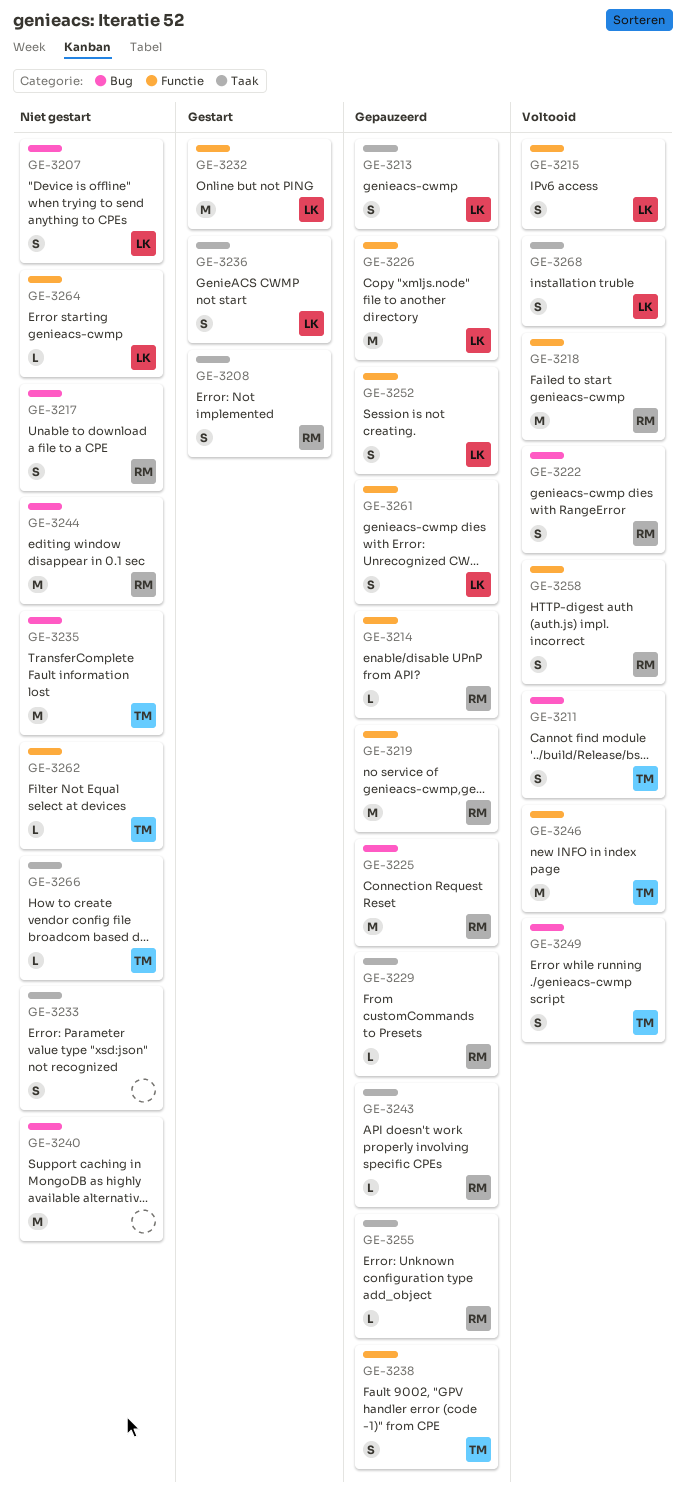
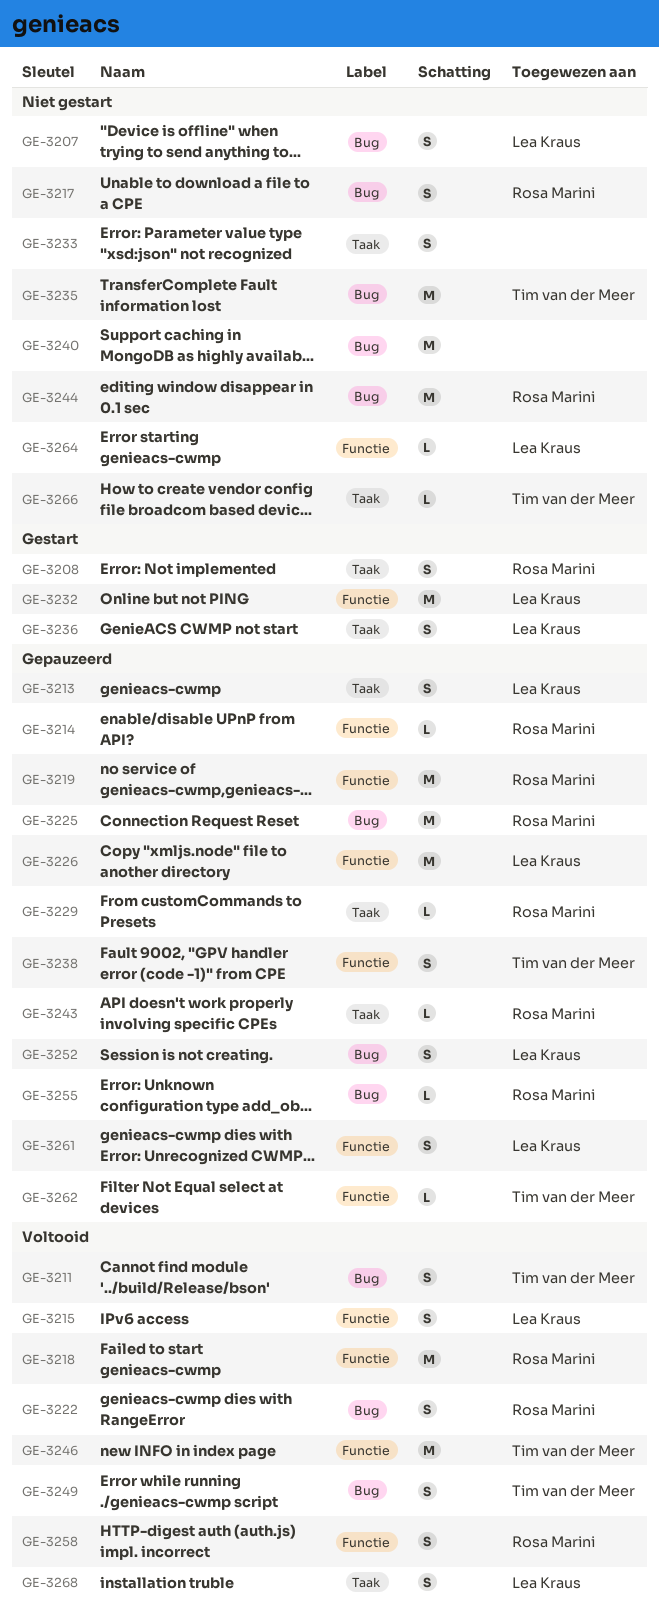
GE-3252, label: Functie -> Bug
GE-3255, label: Taak -> Bug
GE-3262, status: Niet gestart -> Gepauzeerd

